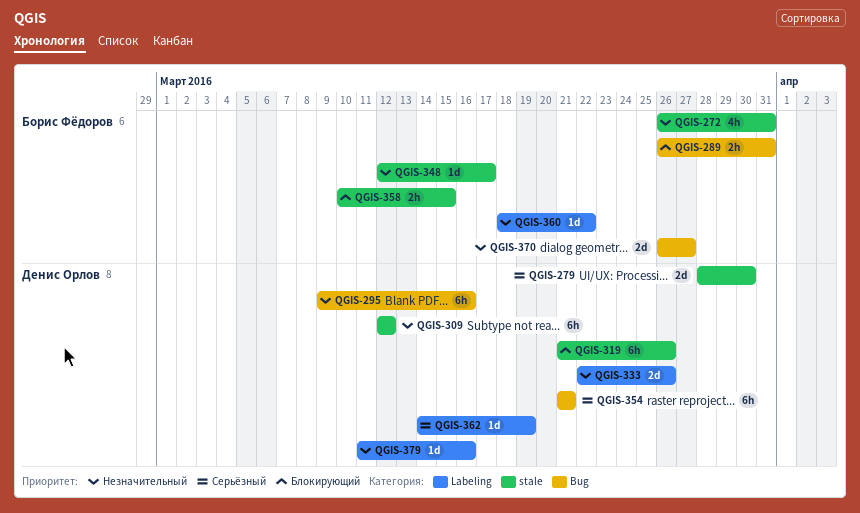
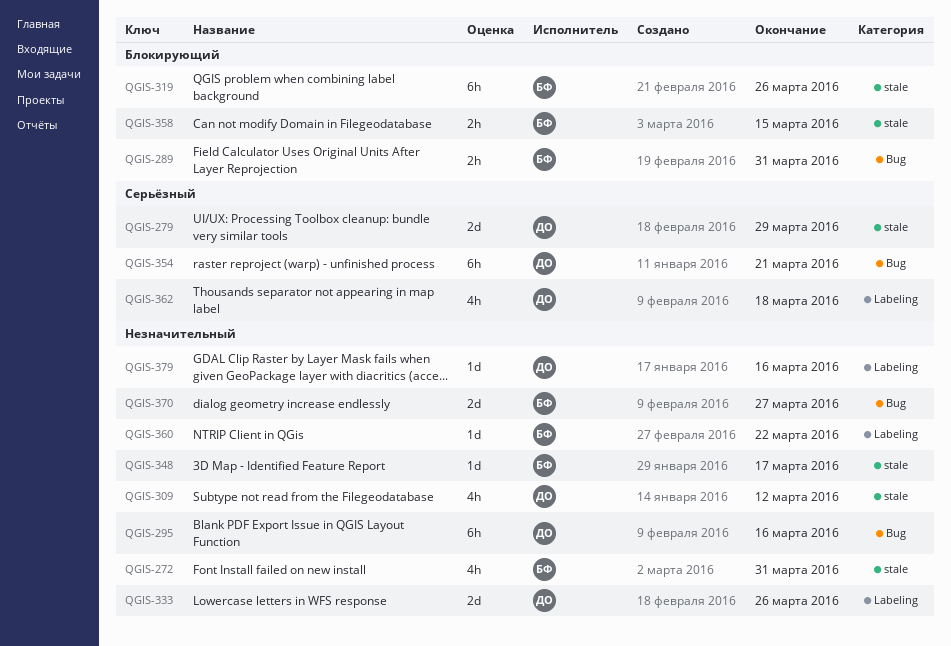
QGIS-279, due: Mar 30 -> Mar 29
QGIS-309, estimate: 6h -> 4h
QGIS-319, owner: Денис Орлов -> Борис Фёдоров
QGIS-362, estimate: 1d -> 4h
QGIS-362, due: Mar 19 -> Mar 18

